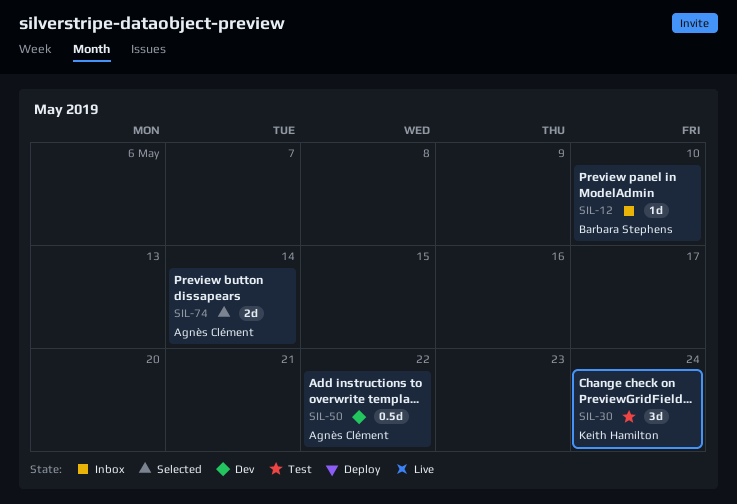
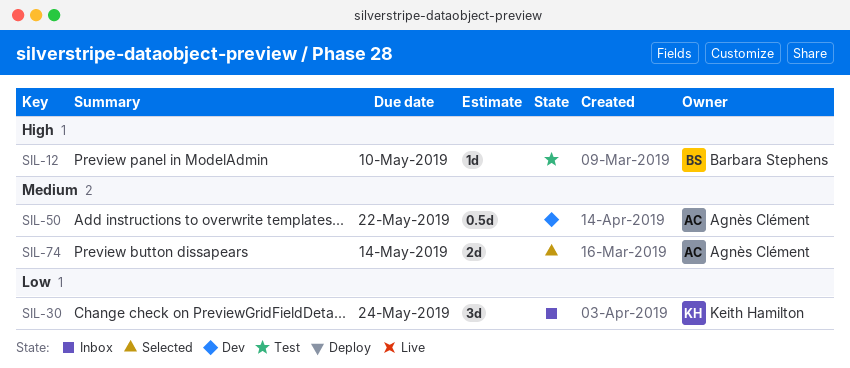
SIL-12, status: Inbox -> Test
SIL-30, status: Test -> Inbox

